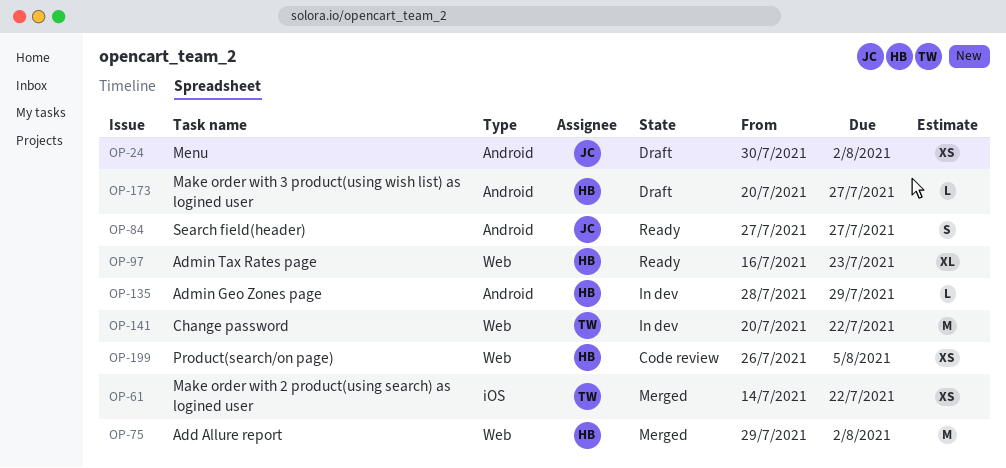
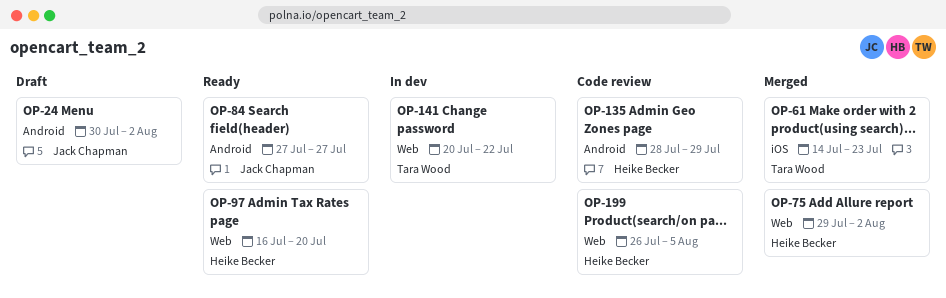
OP-61, due: Jul 22 -> Jul 23
OP-97, due: Jul 23 -> Jul 20
OP-135, status: In dev -> Code review
OP-173: present -> none

